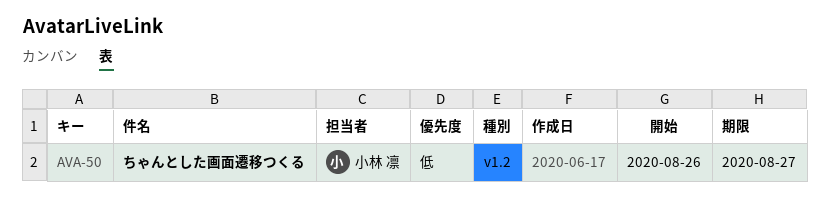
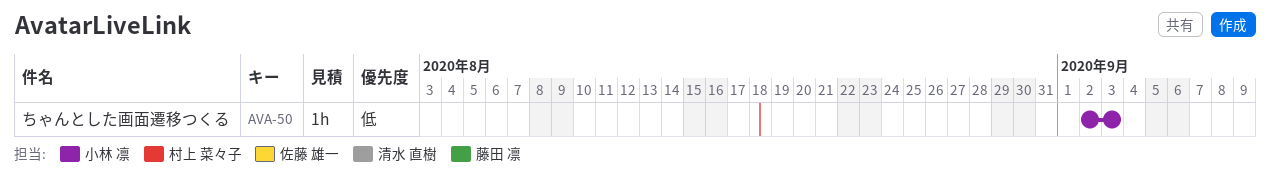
AVA-50, start: Aug 26 -> Sep 2
AVA-50, due: Aug 27 -> Sep 3

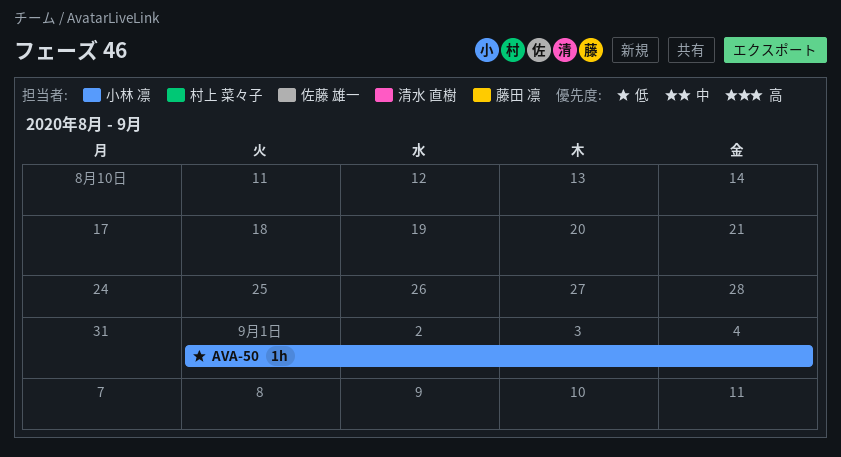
AVA-50, start: Sep 2 -> Sep 1
AVA-50, due: Sep 3 -> Sep 4

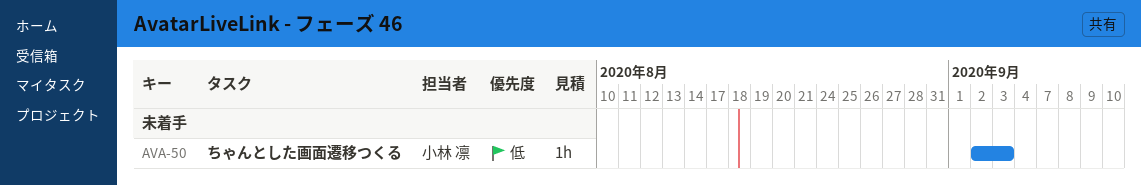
AVA-50, start: Sep 1 -> Sep 2
AVA-50, due: Sep 4 -> Sep 3

